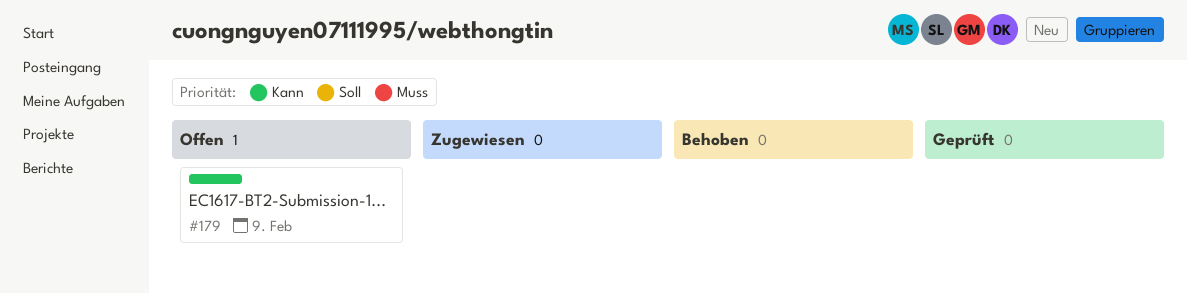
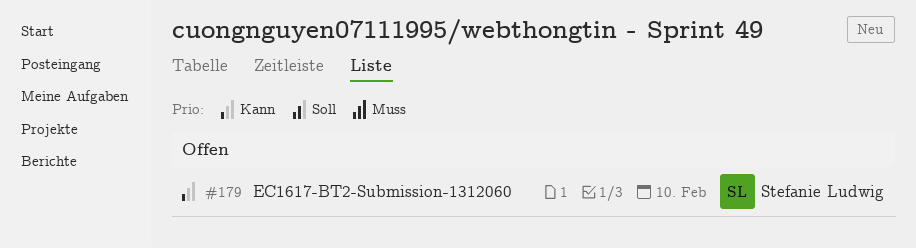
#179, due: Feb 9 -> Feb 10

